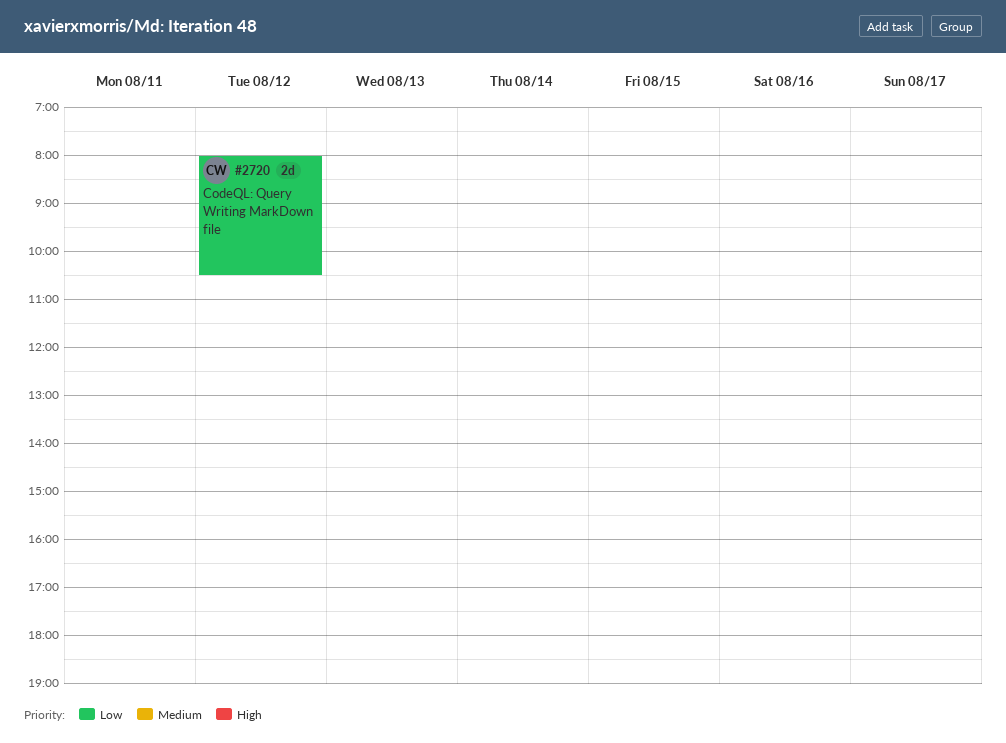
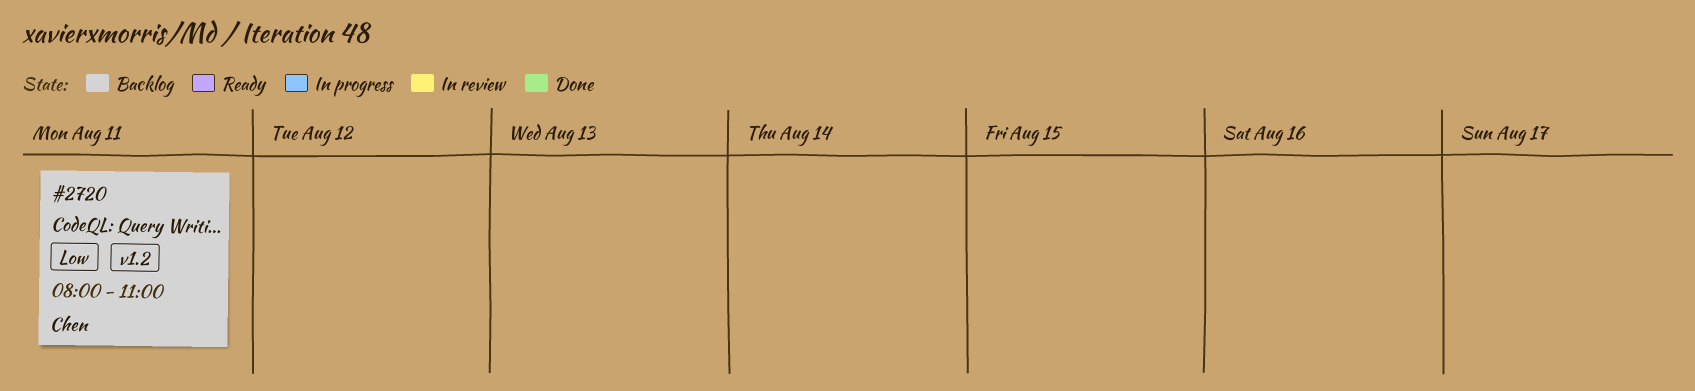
#2720, day: Aug 12 -> Aug 11
#2720, ends: 10:30 -> 11:00

